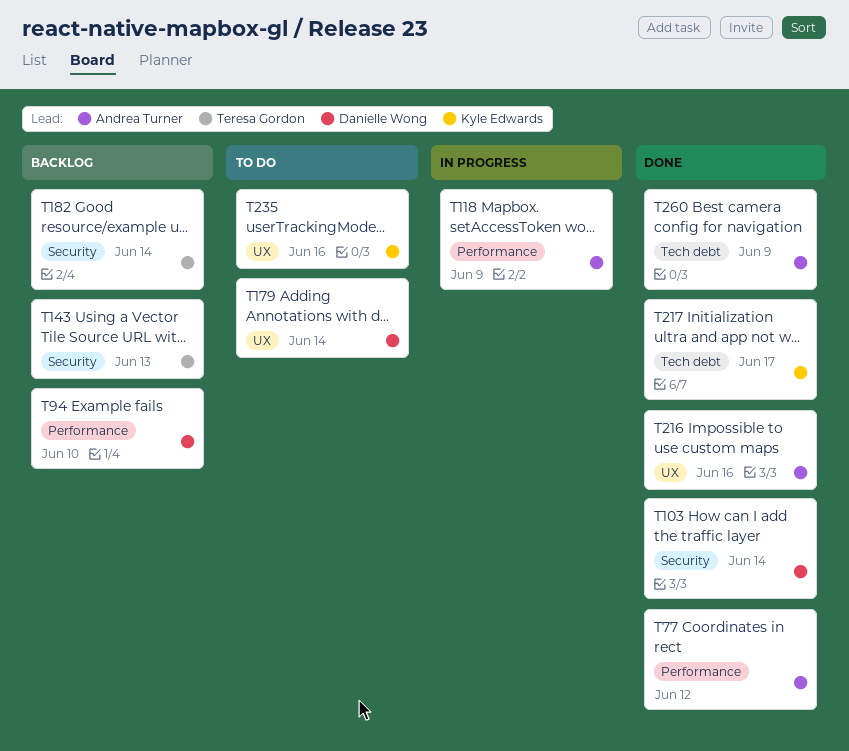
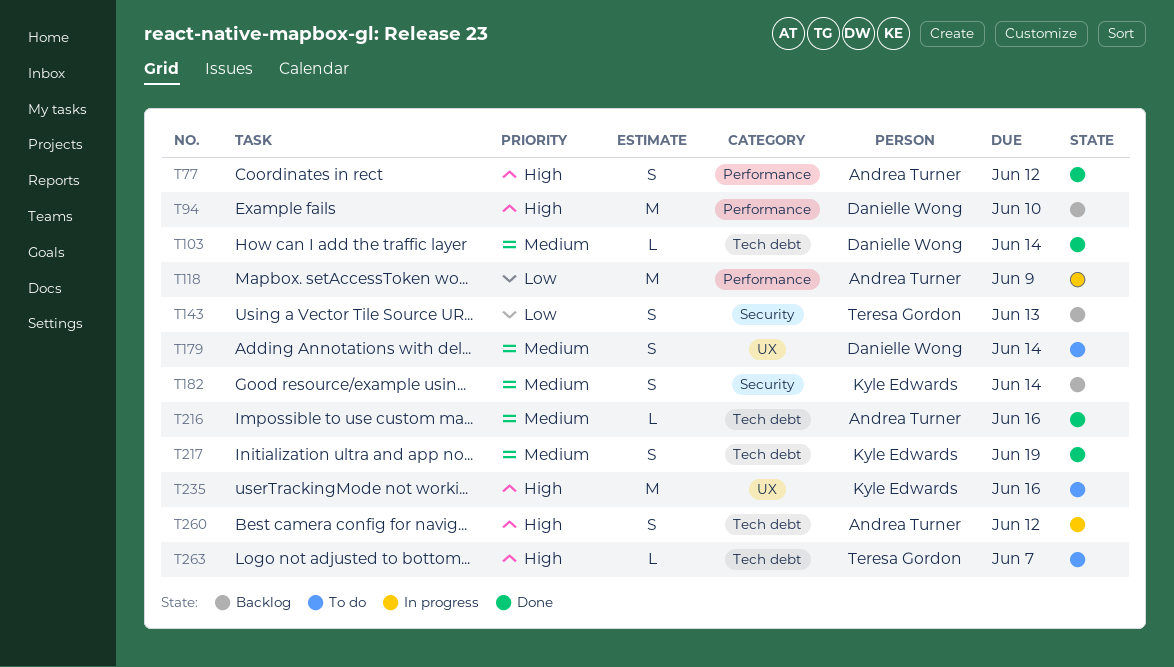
T103, label: Security -> Tech debt
T182, owner: Teresa Gordon -> Kyle Edwards
T216, label: UX -> Tech debt
T217, due: Jun 17 -> Jun 19
T260, status: Done -> In progress
T260, due: Jun 9 -> Jun 12
T263: none -> present

